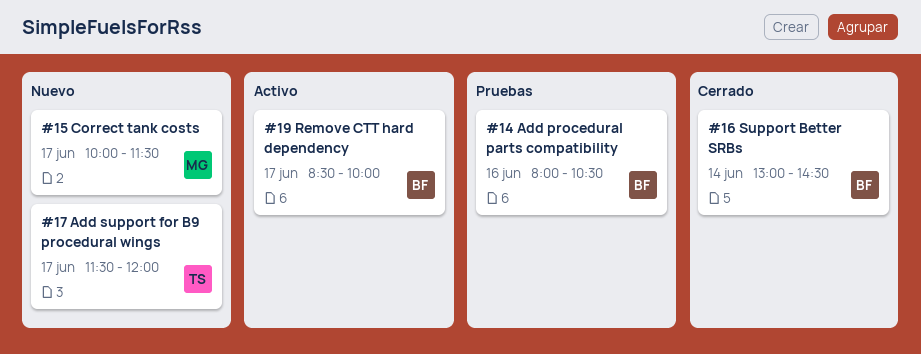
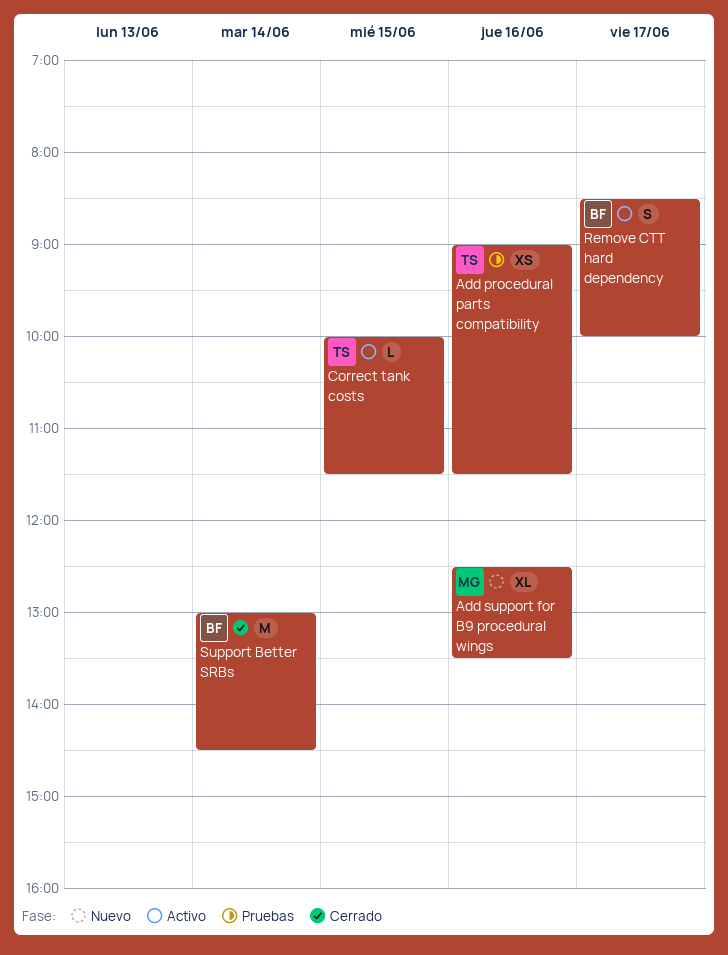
Add procedural parts compatibility, owner: BF -> TS
Add procedural parts compatibility, begins: 08:00 -> 09:00
Add procedural parts compatibility, ends: 10:30 -> 11:30
Add support for B9 procedural wings, owner: TS -> MG
Add support for B9 procedural wings, day: Jun 17 -> Jun 16
Add support for B9 procedural wings, begins: 11:30 -> 12:30
Add support for B9 procedural wings, ends: 12:00 -> 13:30
Correct tank costs, status: Nuevo -> Activo
Correct tank costs, owner: MG -> TS
Correct tank costs, day: Jun 17 -> Jun 15

